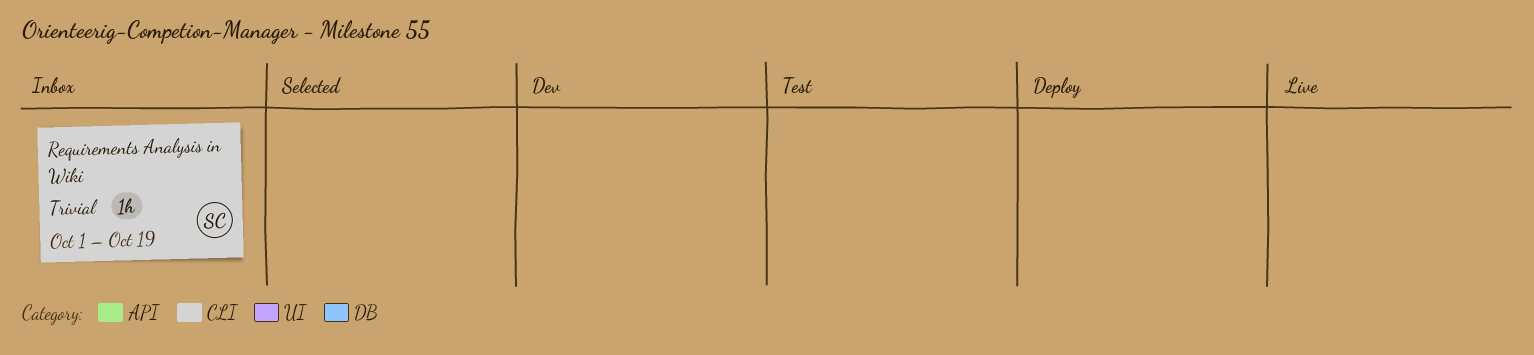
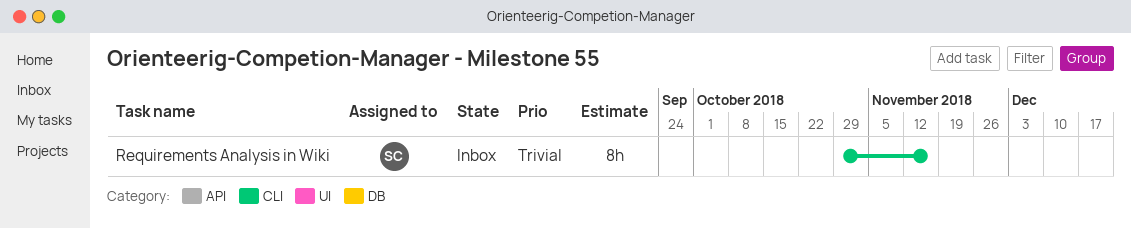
Requirements Analysis in Wiki, estimate: 1h -> 8h
Requirements Analysis in Wiki, start: Oct 1 -> Oct 29
Requirements Analysis in Wiki, due: Oct 19 -> Nov 16

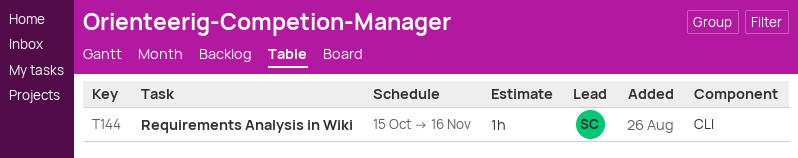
Requirements Analysis in Wiki, estimate: 8h -> 1h
Requirements Analysis in Wiki, start: Oct 29 -> Oct 15

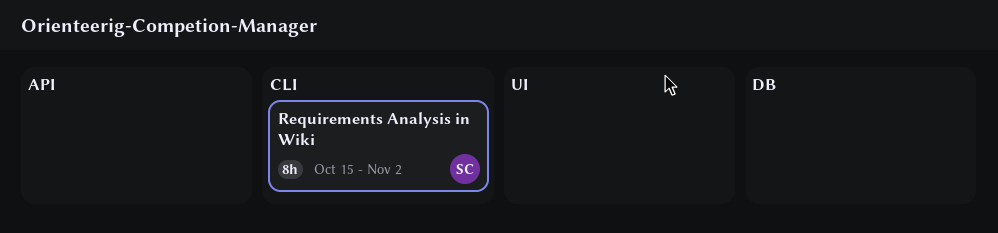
Requirements Analysis in Wiki, estimate: 1h -> 8h
Requirements Analysis in Wiki, due: Nov 16 -> Nov 2

